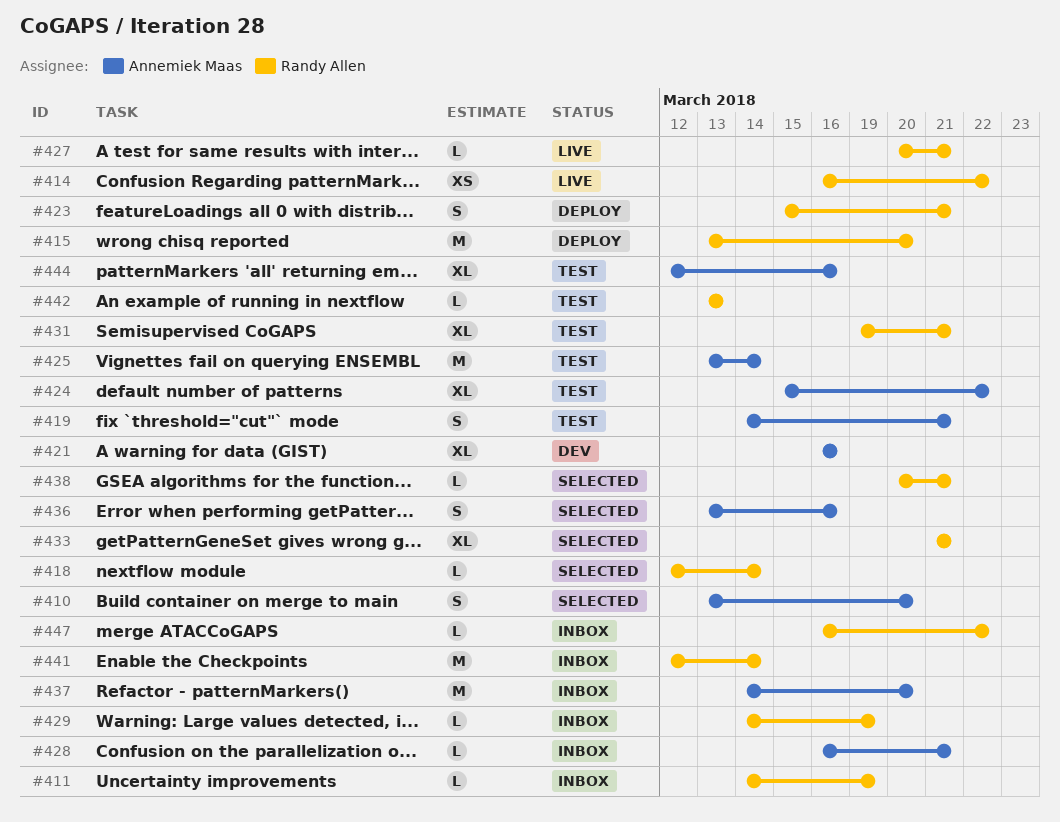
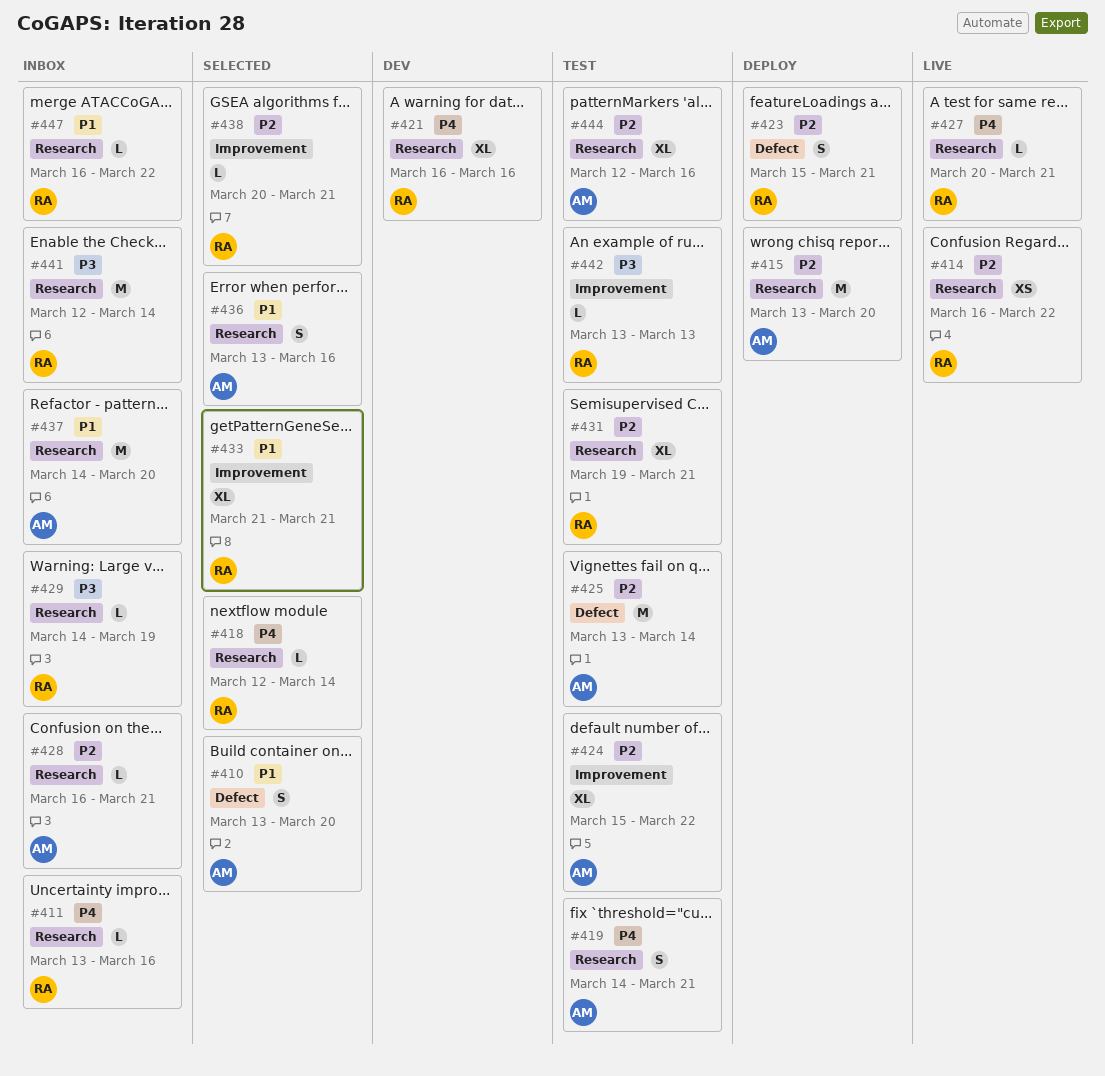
#411, start: Mar 14 -> Mar 13
#411, due: Mar 19 -> Mar 16
#415, owner: Randy Allen -> Annemiek Maas
#421, owner: Annemiek Maas -> Randy Allen

